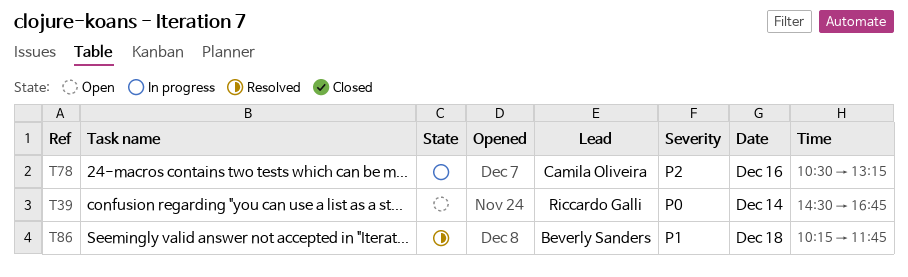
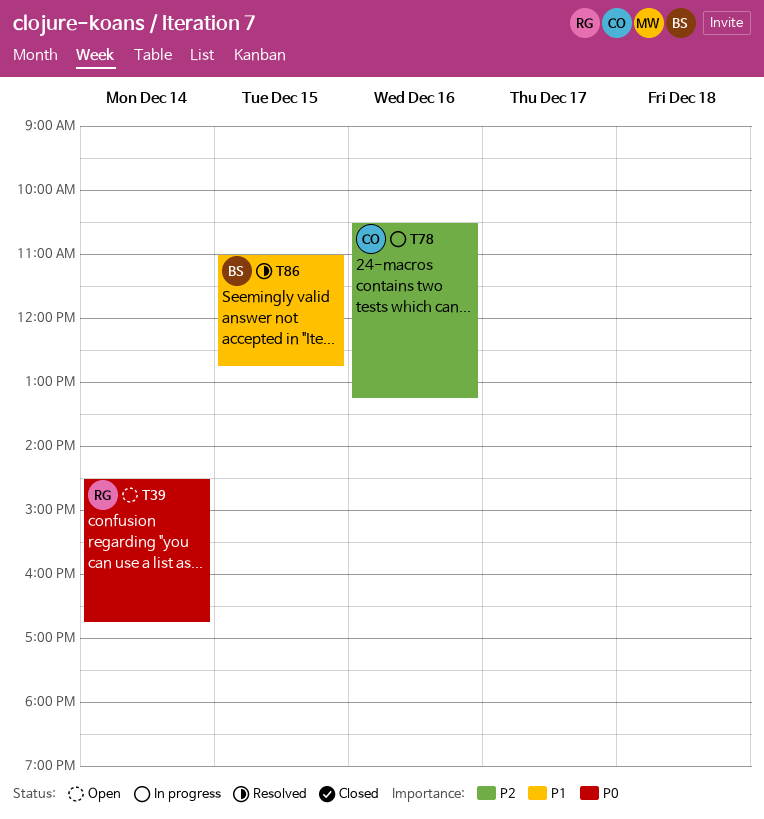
T86, day: Dec 18 -> Dec 15
T86, begins: 10:15 -> 11:00
T86, ends: 11:45 -> 12:45

